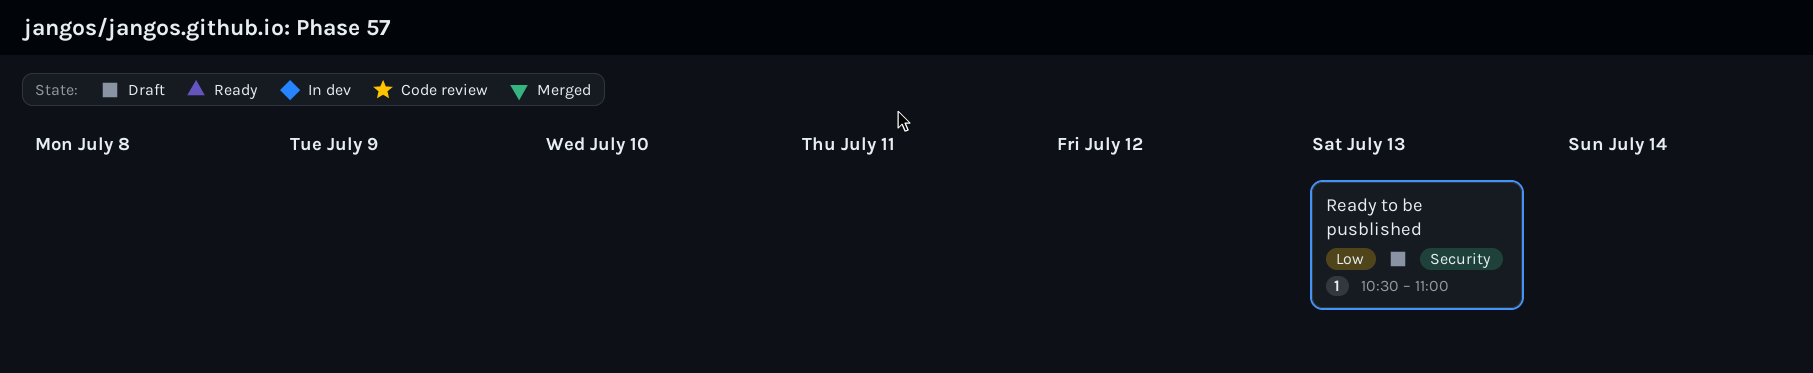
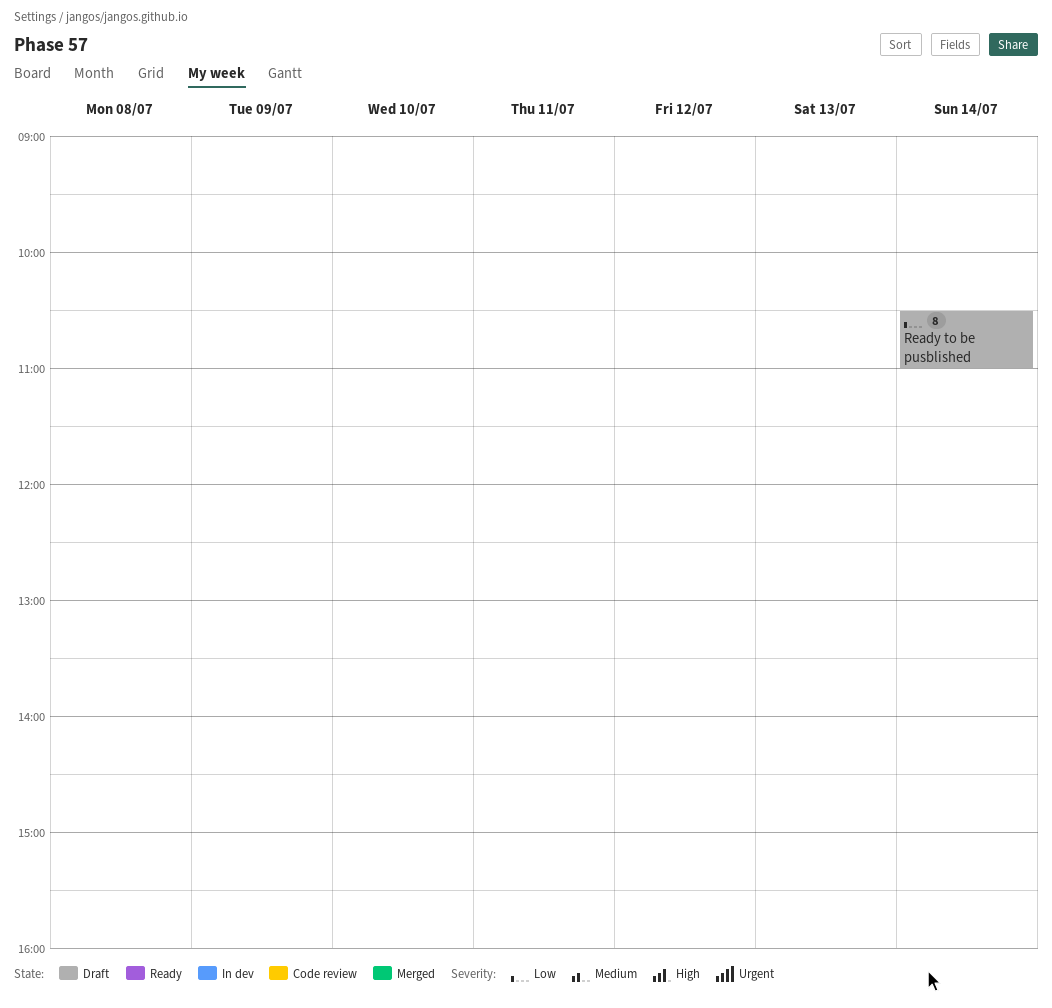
Ready to be pusblished, estimate: 1 -> 8
Ready to be pusblished, day: Jul 13 -> Jul 14

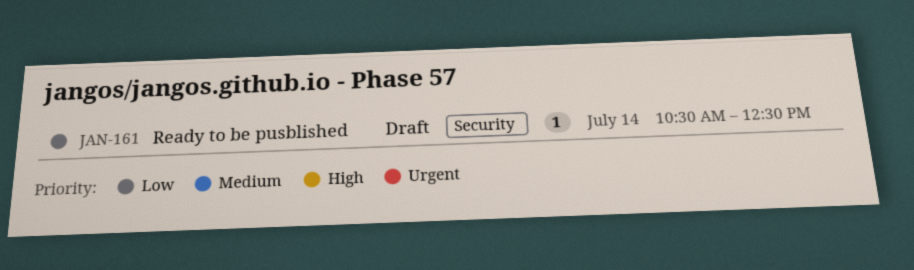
Ready to be pusblished, estimate: 8 -> 1
Ready to be pusblished, ends: 11:00 -> 12:30

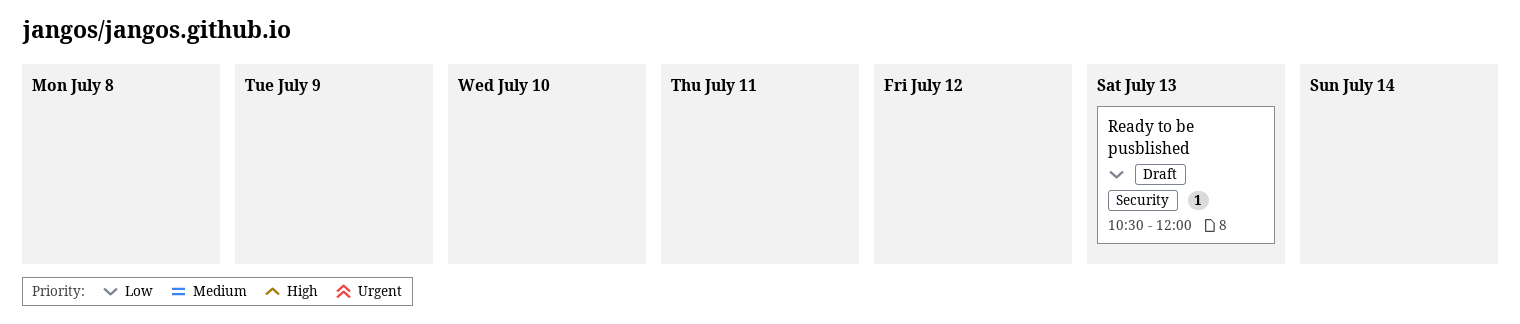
Ready to be pusblished, day: Jul 14 -> Jul 13
Ready to be pusblished, ends: 12:30 -> 12:00

